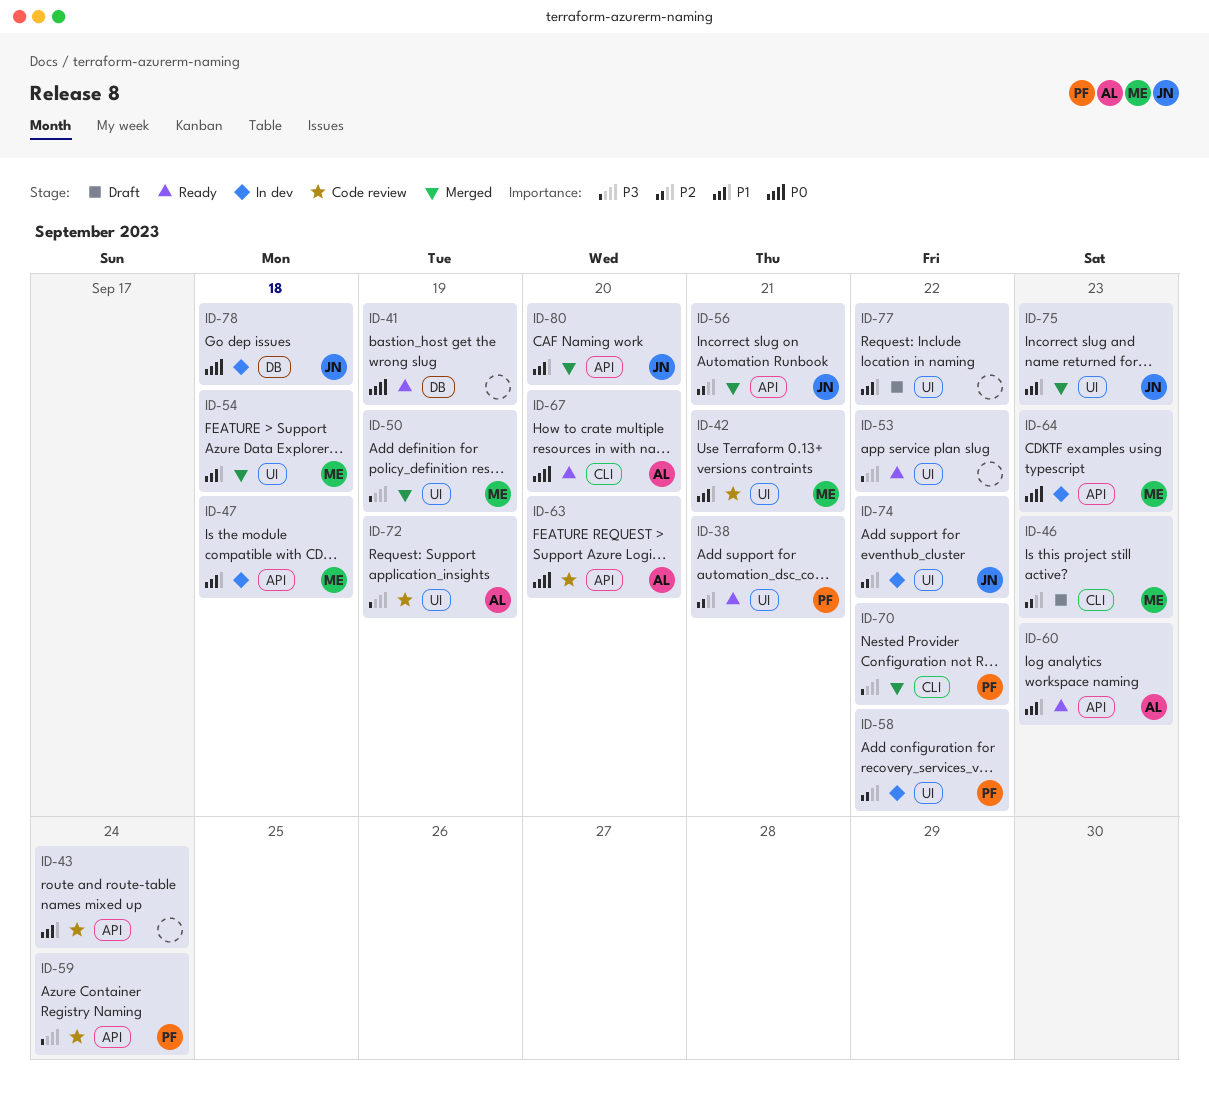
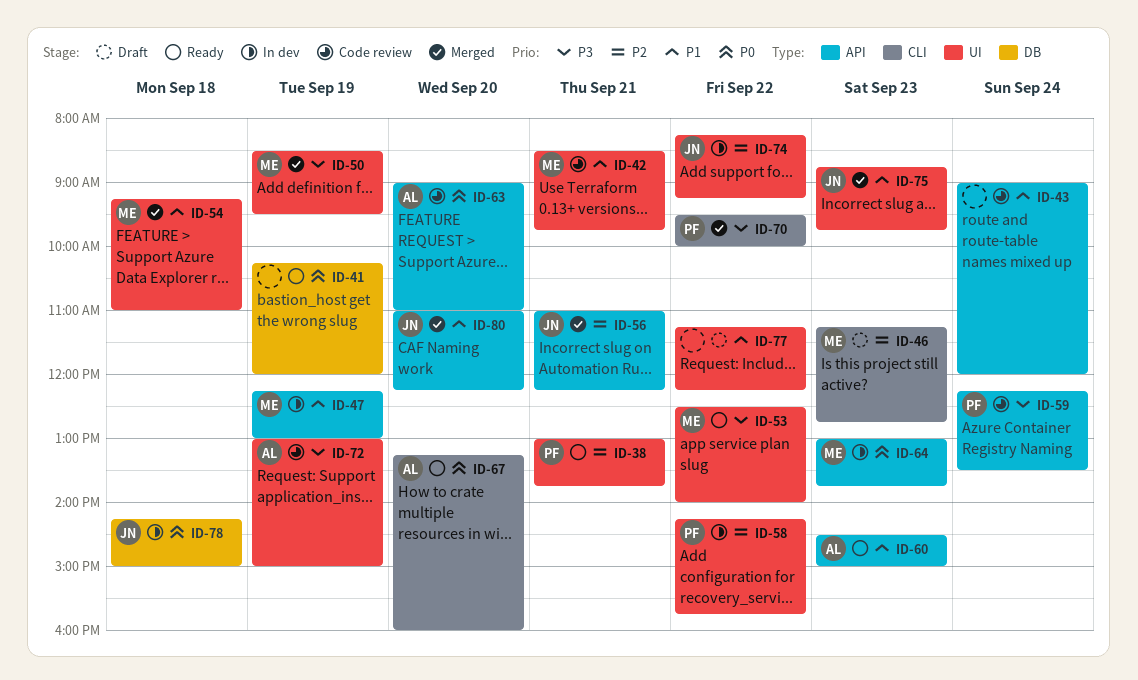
ID-47, day: Sep 18 -> Sep 19
ID-53, owner: none -> ME

